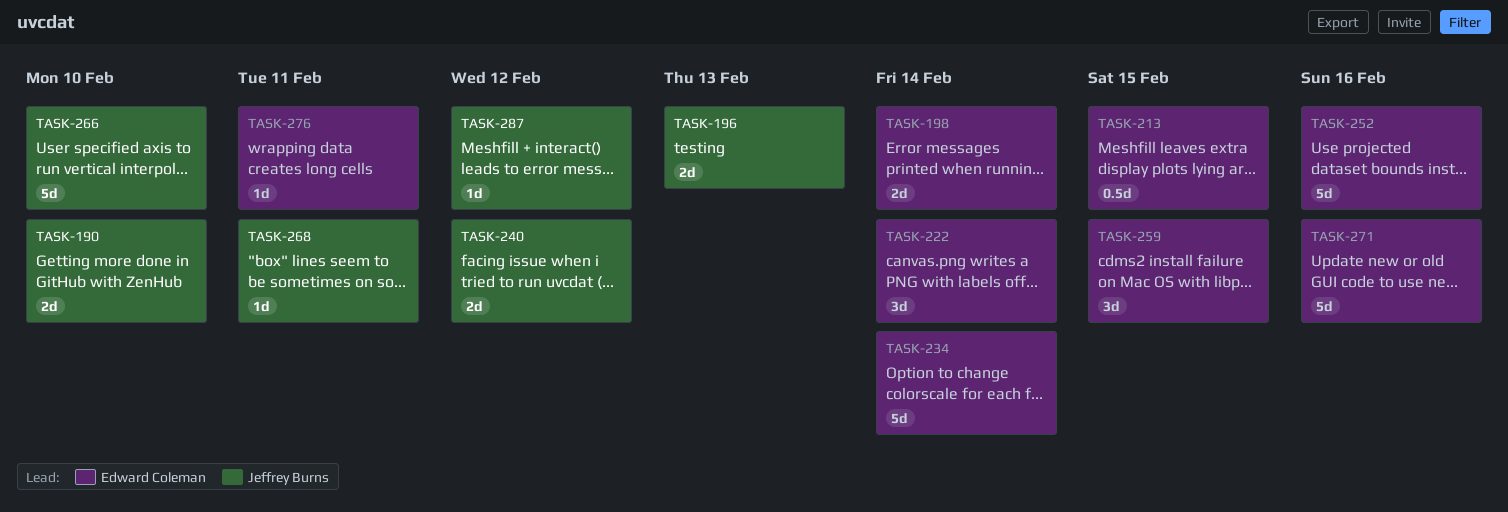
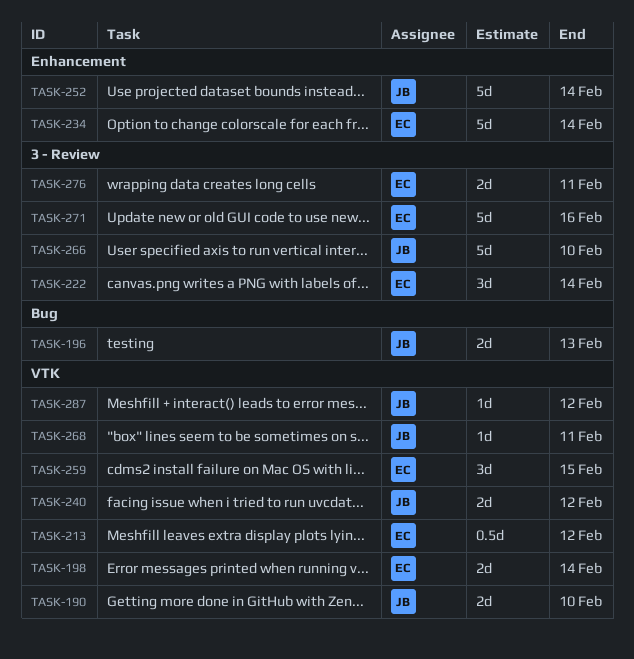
TASK-213, due: Feb 15 -> Feb 12
TASK-252, owner: Edward Coleman -> Jeffrey Burns
TASK-252, due: Feb 16 -> Feb 14
TASK-276, estimate: 1d -> 2d

